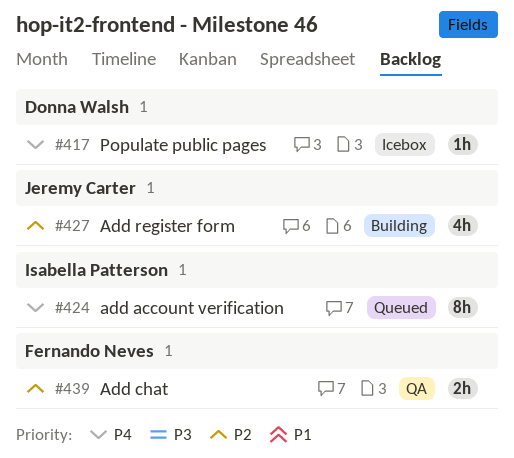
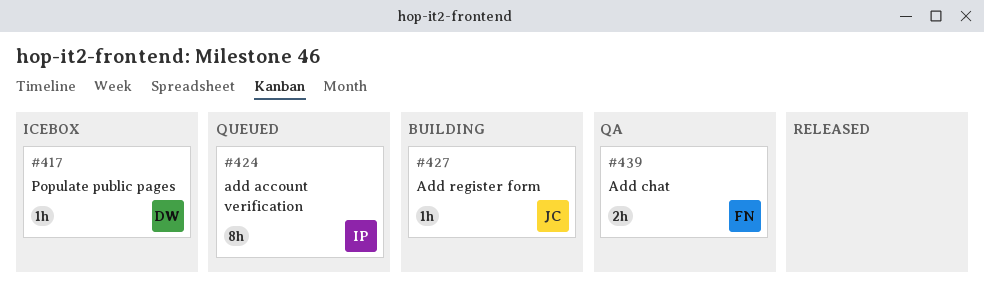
#427, estimate: 4h -> 1h

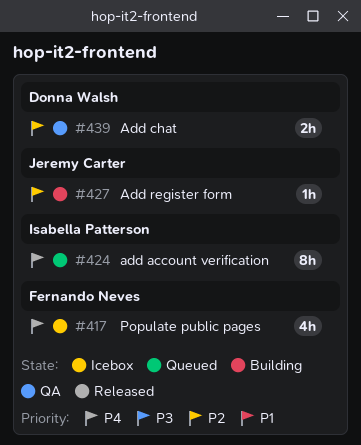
#417, owner: Donna Walsh -> Fernando Neves
#417, estimate: 1h -> 4h
#439, owner: Fernando Neves -> Donna Walsh

